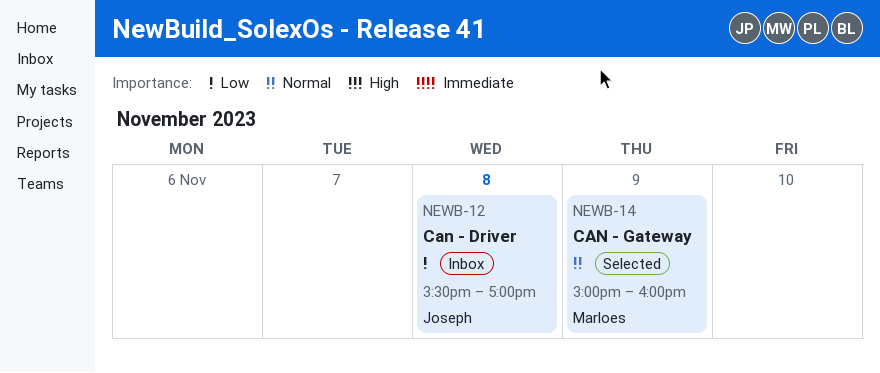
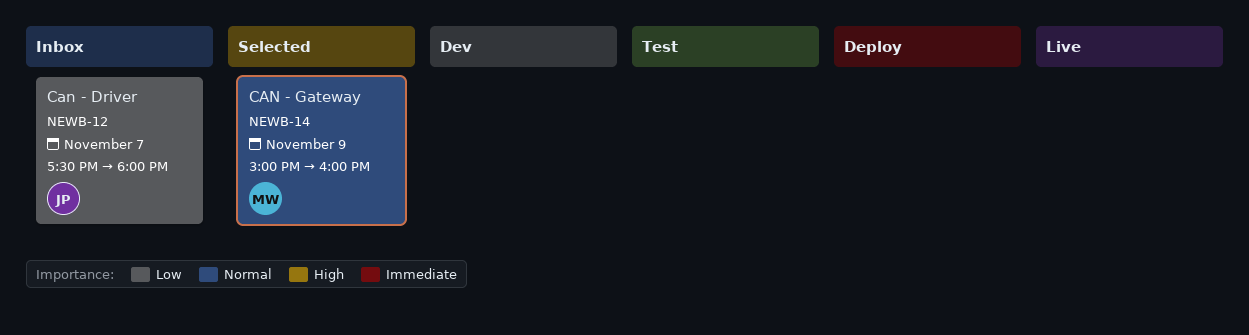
NEWB-12, day: Nov 8 -> Nov 7
NEWB-12, begins: 15:30 -> 17:30
NEWB-12, ends: 17:00 -> 18:00

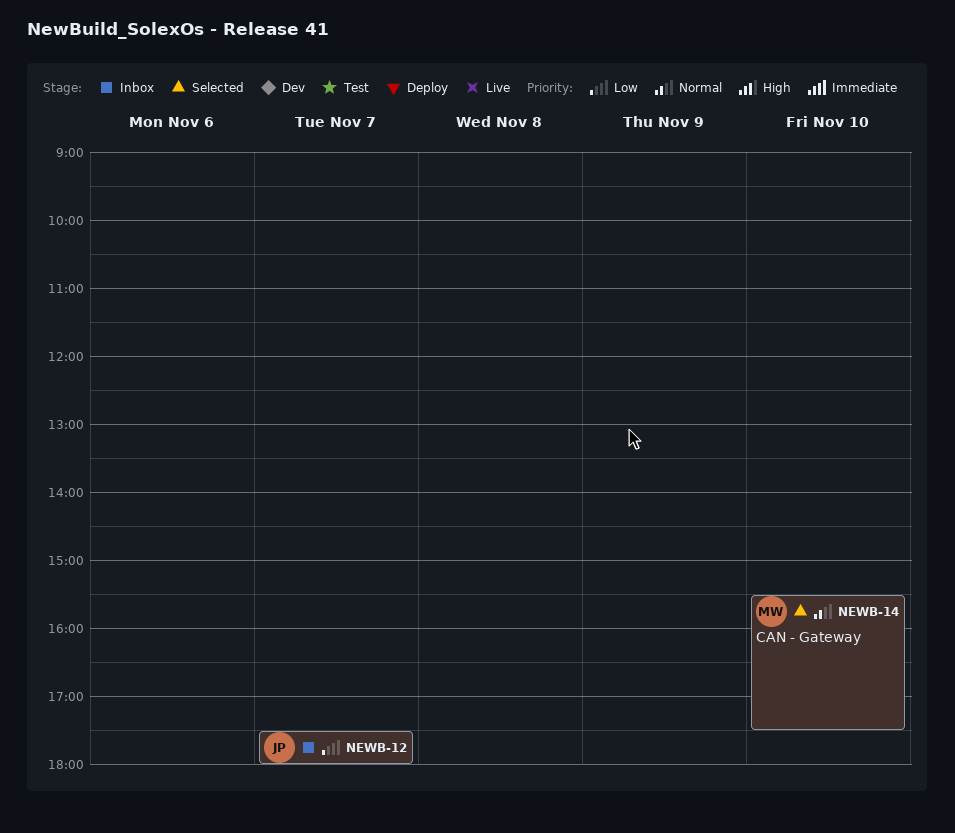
NEWB-14, day: Nov 9 -> Nov 10
NEWB-14, begins: 15:00 -> 15:30
NEWB-14, ends: 16:00 -> 17:30

